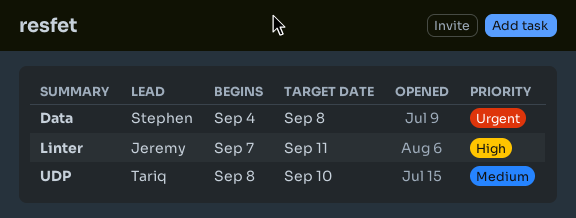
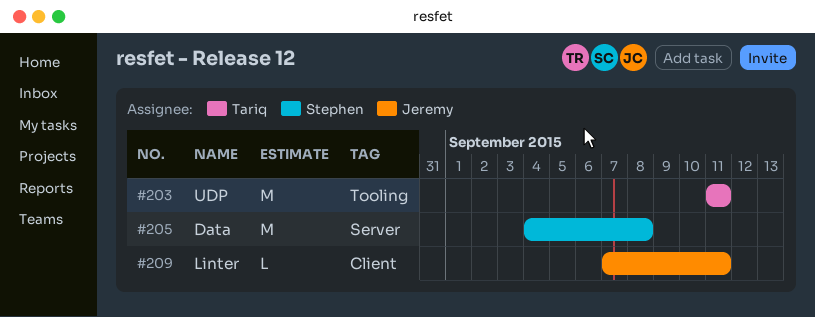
UDP, start: Sep 8 -> Sep 11
UDP, due: Sep 10 -> Sep 11

